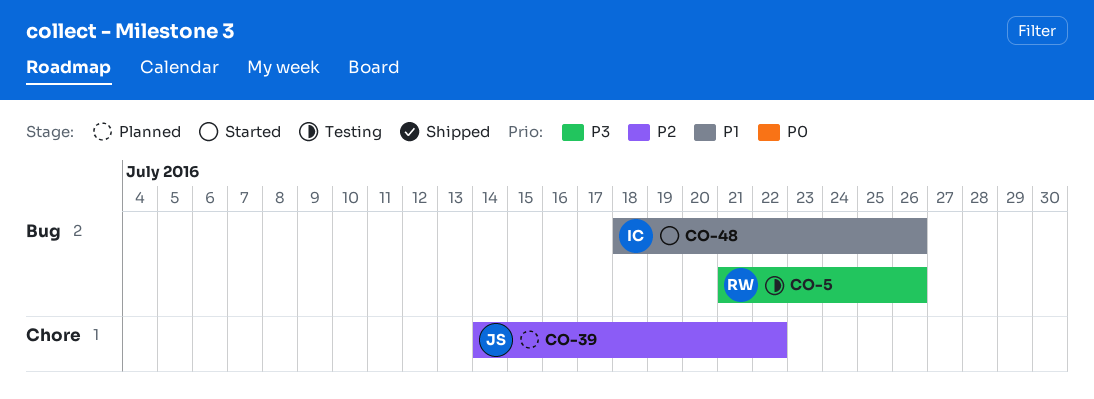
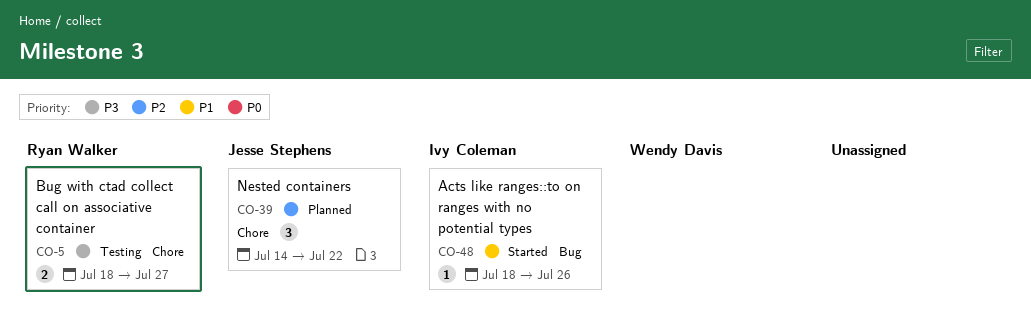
CO-5, label: Bug -> Chore
CO-5, start: Jul 21 -> Jul 18
CO-5, due: Jul 26 -> Jul 27

